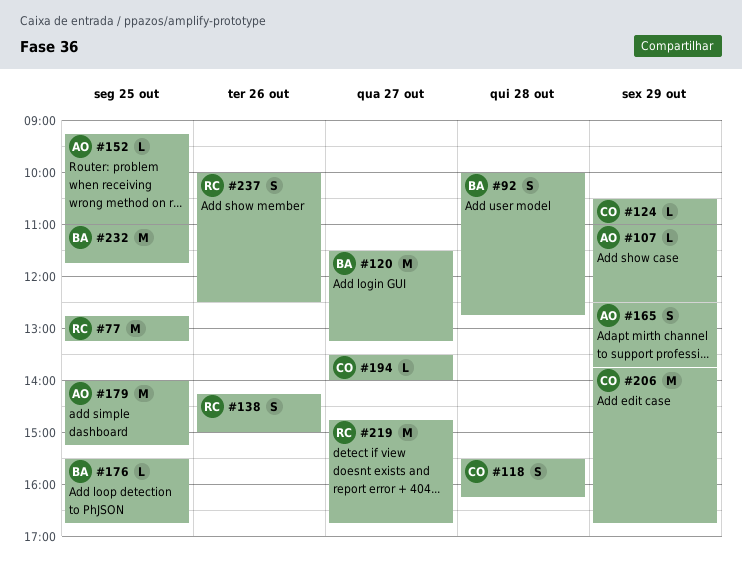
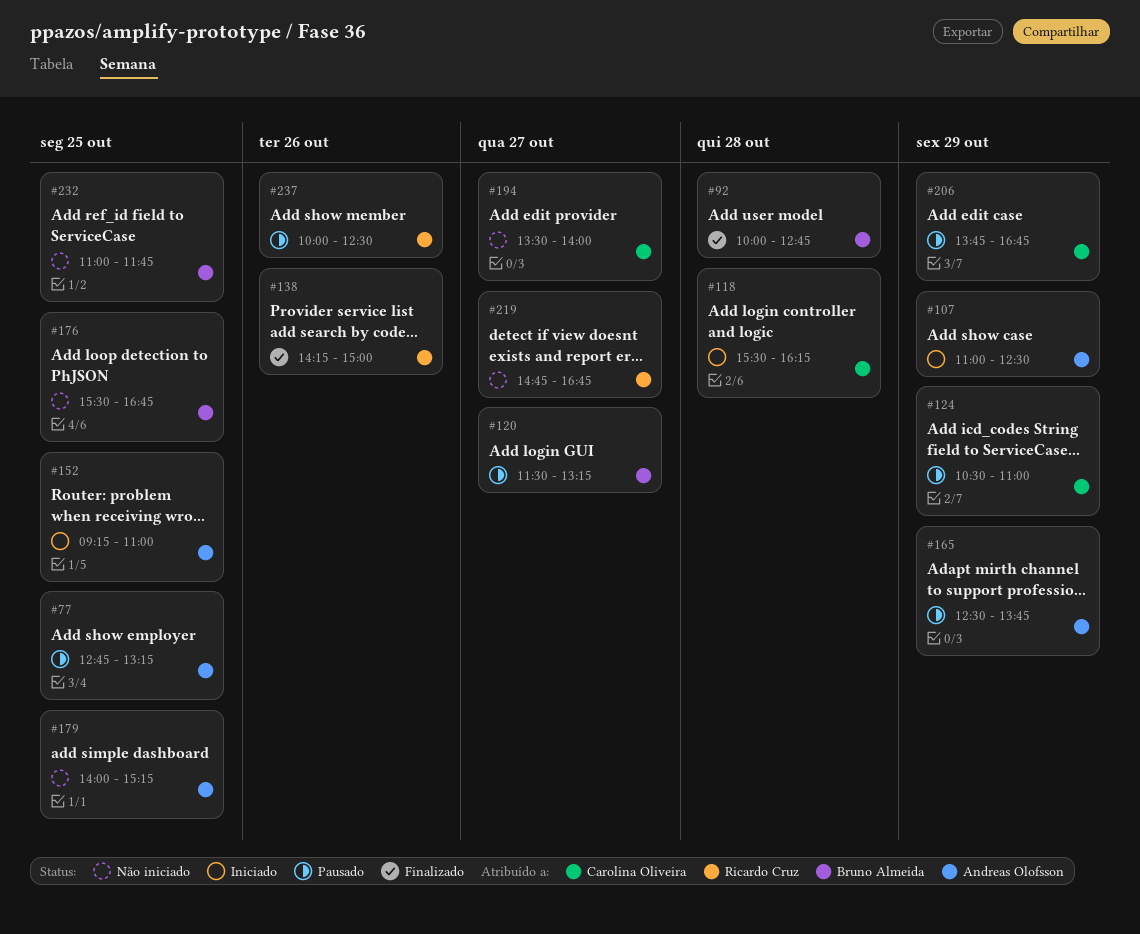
#77, owner: Ricardo Cruz -> Andreas Olofsson

